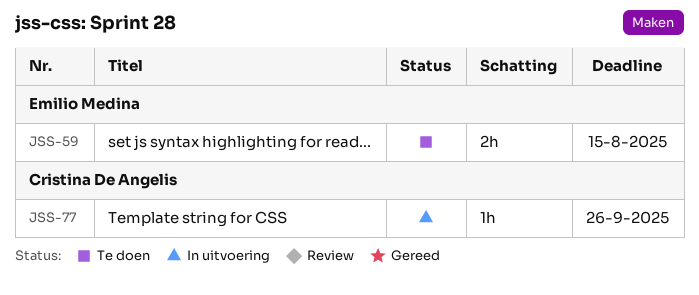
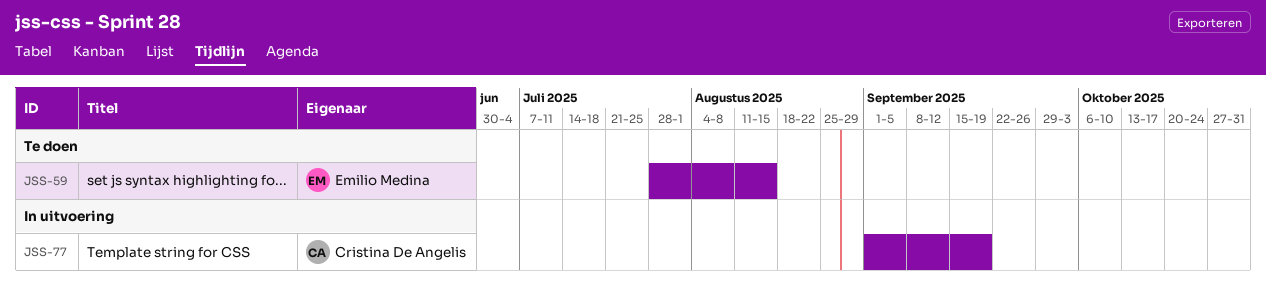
JSS-77, due: Sep 26 -> Sep 19

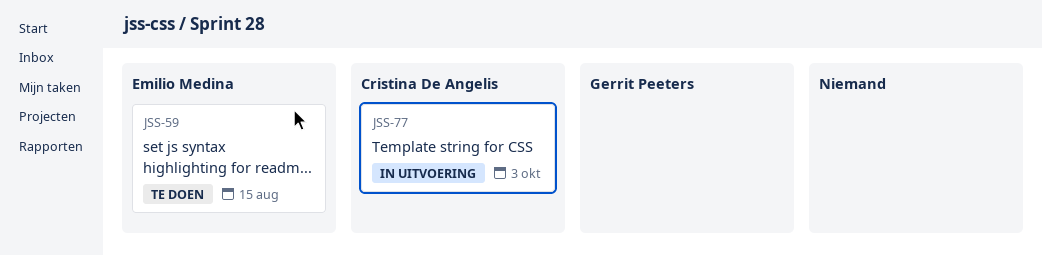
JSS-77, due: Sep 19 -> Oct 3

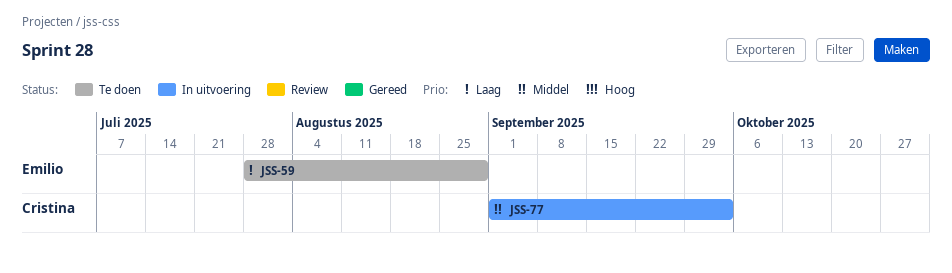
JSS-59, due: Aug 15 -> Aug 29

